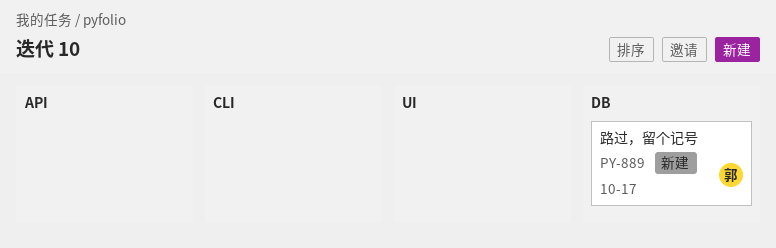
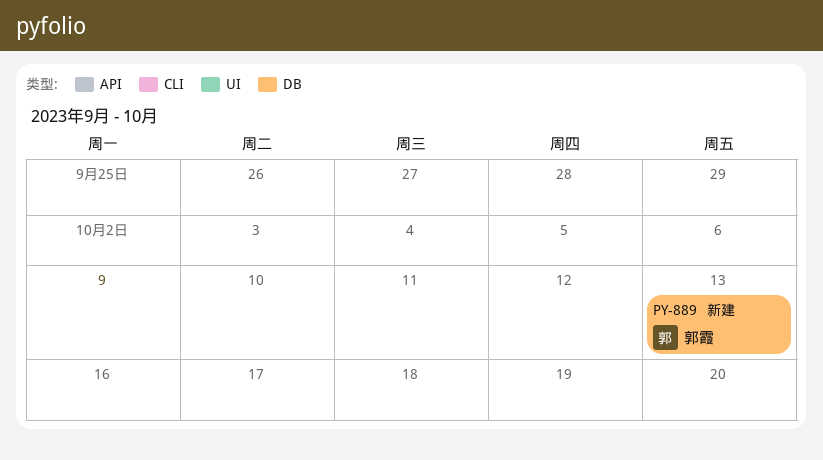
PY-889, due: Oct 17 -> Oct 13

